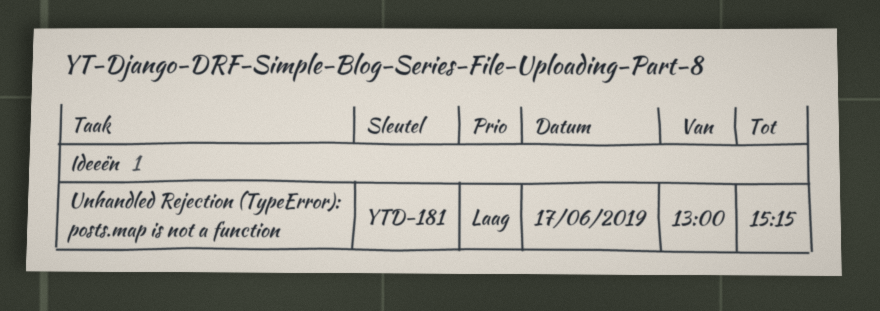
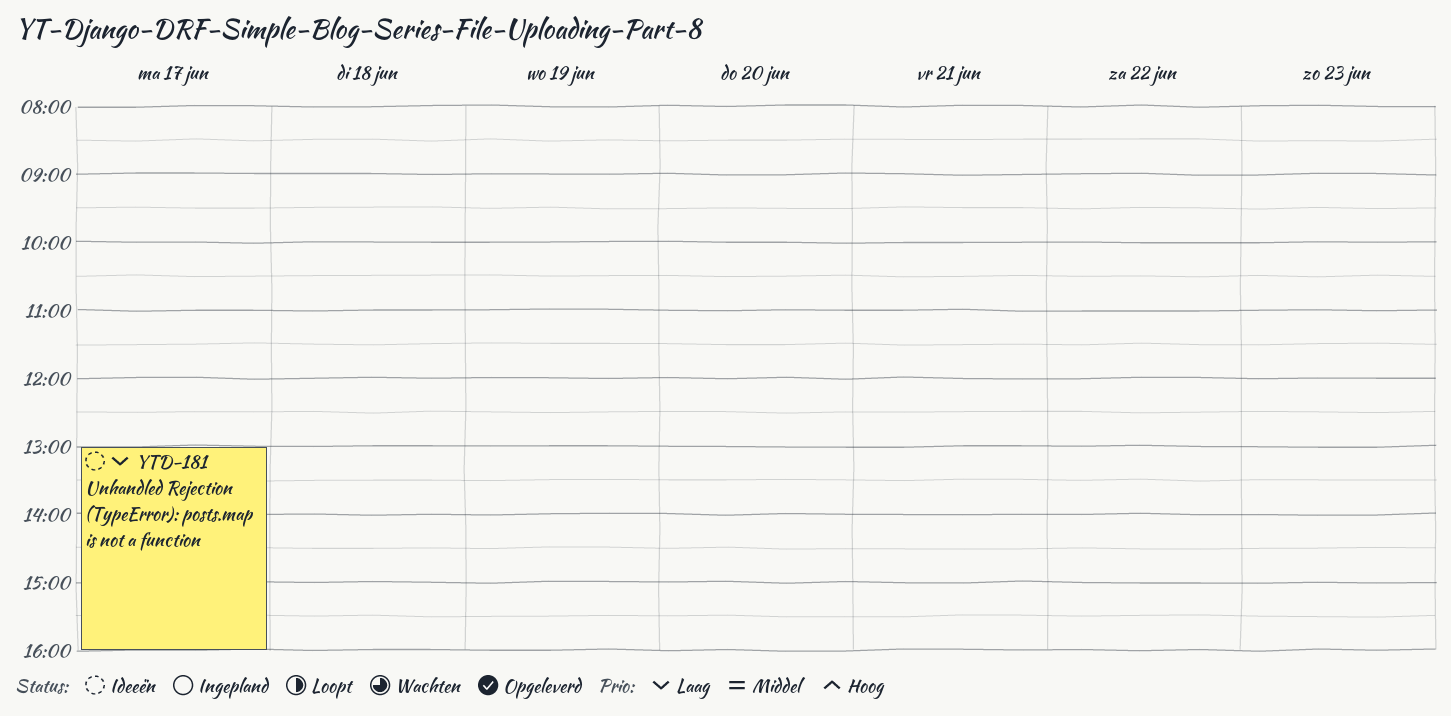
YTD-181, ends: 15:15 -> 16:00

